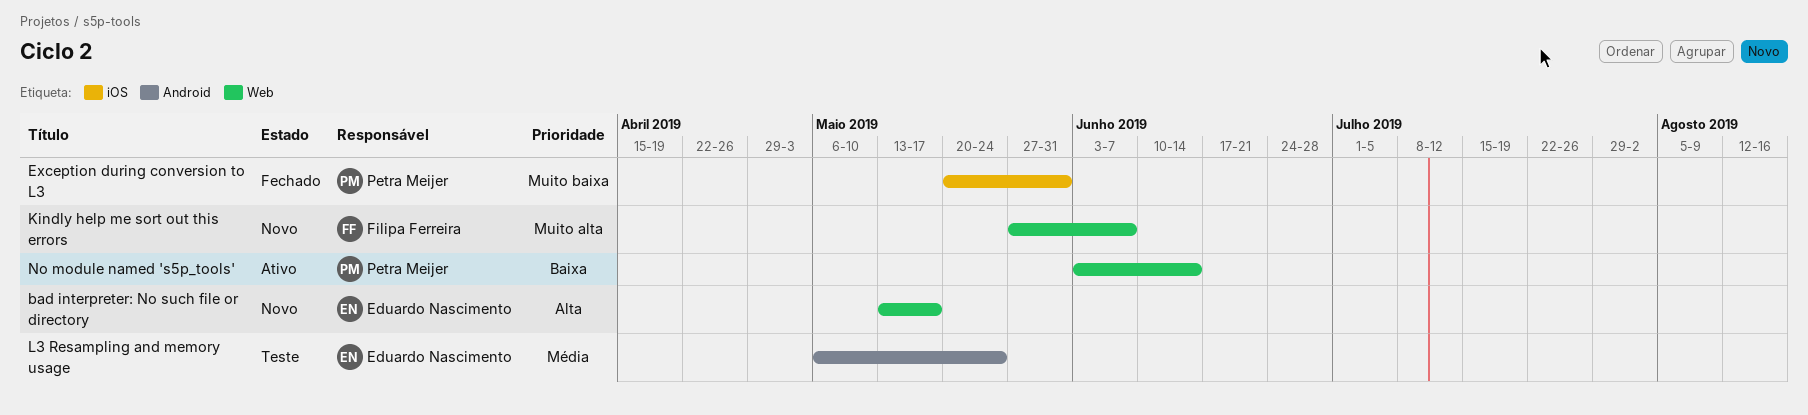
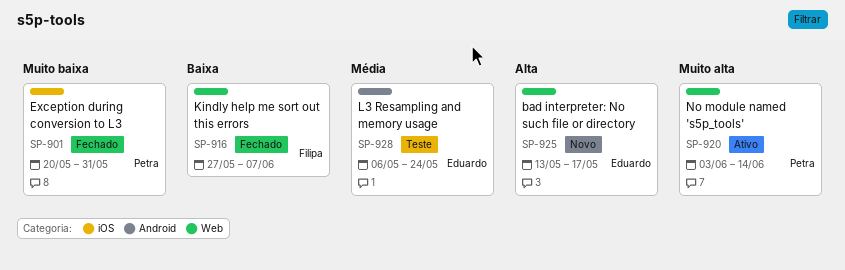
Kindly help me sort out this errors, status: Novo -> Fechado
Kindly help me sort out this errors, priority: Muito alta -> Baixa
No module named 's5p_tools', priority: Baixa -> Muito alta

